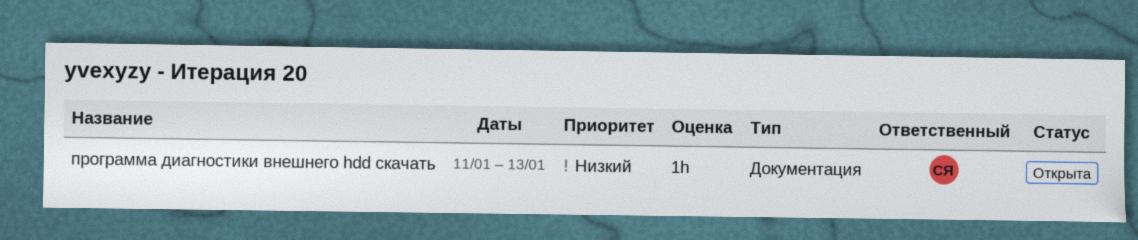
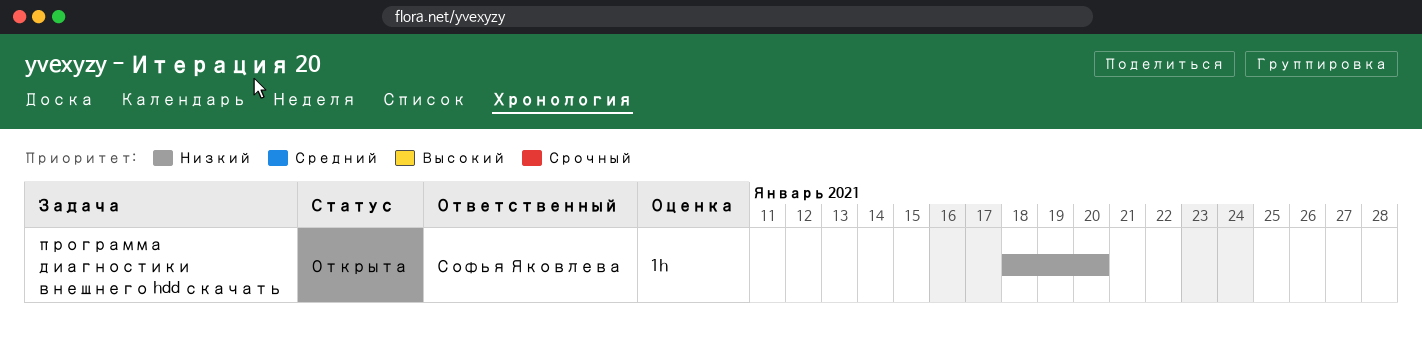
программа диагностики внешнего hdd скачать, start: Jan 11 -> Jan 18
программа диагностики внешнего hdd скачать, due: Jan 13 -> Jan 20

